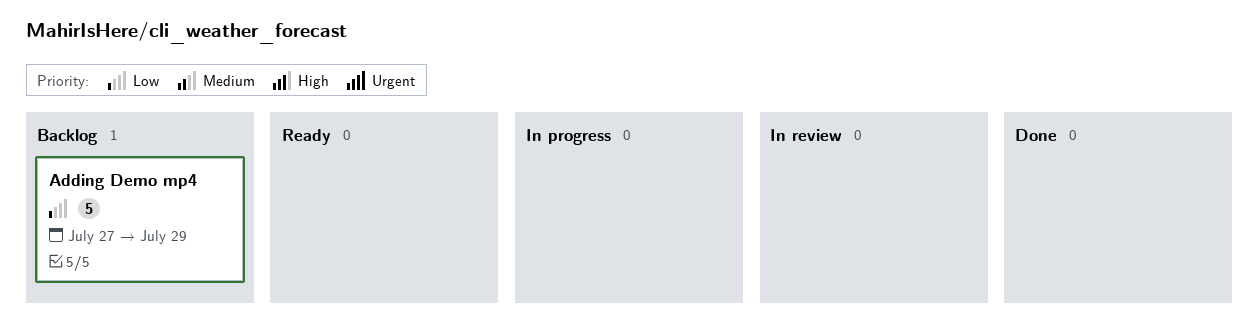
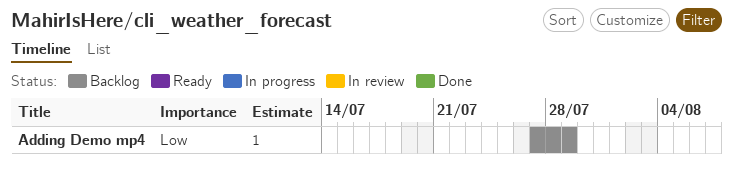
Adding Demo mp4, estimate: 5 -> 1

